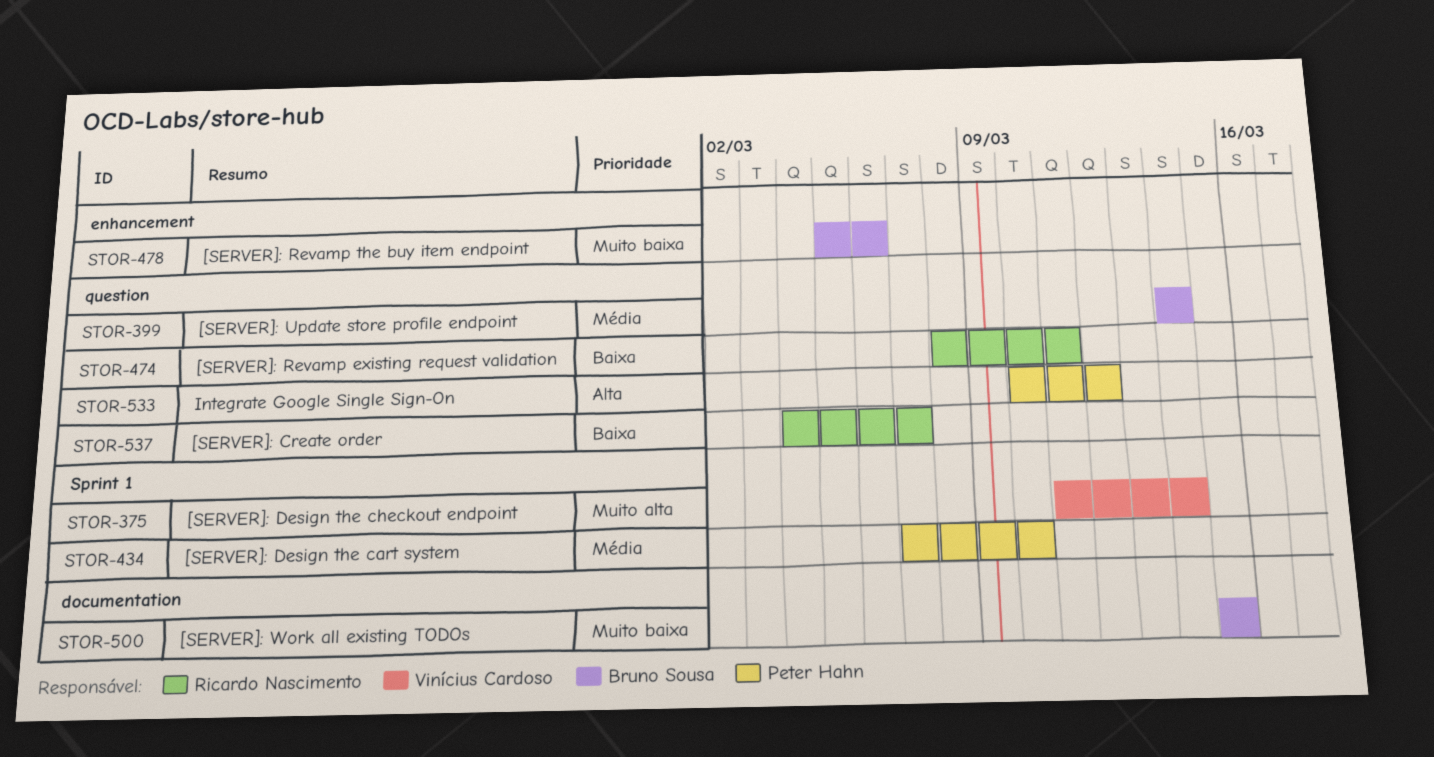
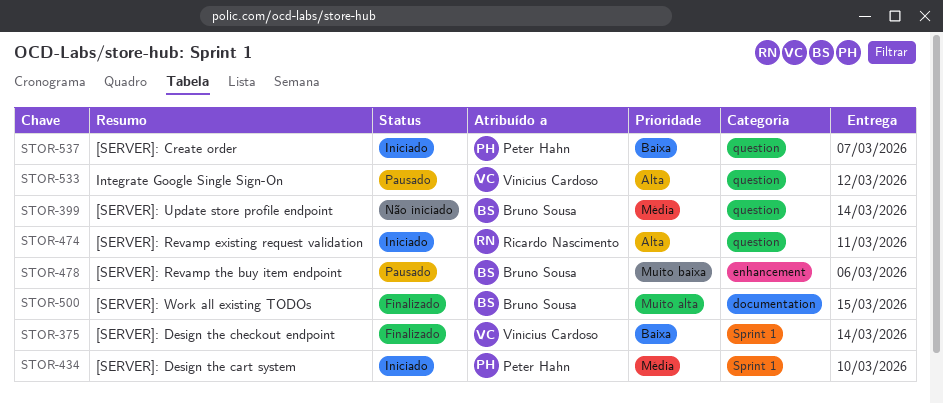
STOR-375, priority: Muito alta -> Baixa
STOR-474, priority: Baixa -> Alta
STOR-500, priority: Muito baixa -> Muito alta
STOR-533, owner: Peter Hahn -> Vinícius Cardoso
STOR-537, owner: Ricardo Nascimento -> Peter Hahn

